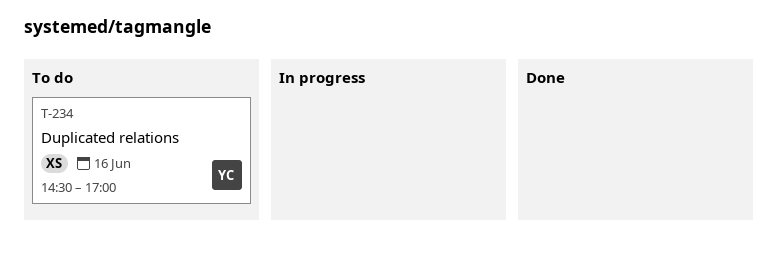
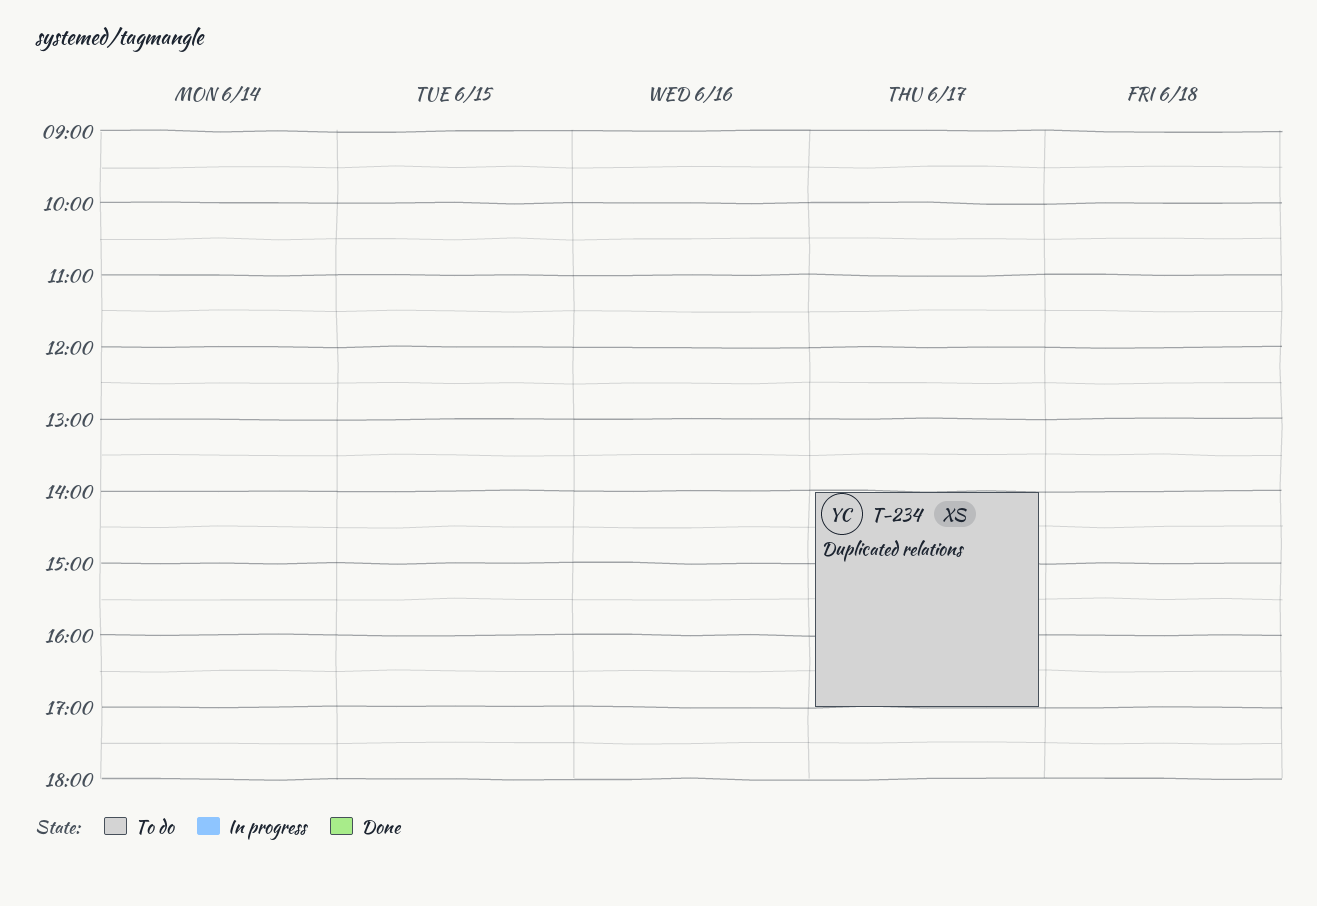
T-234, day: Jun 16 -> Jun 17
T-234, begins: 14:30 -> 14:00

